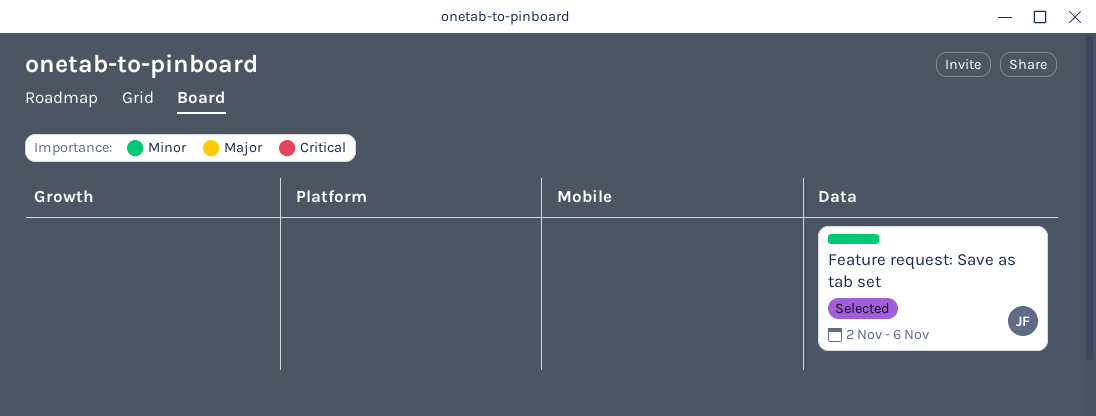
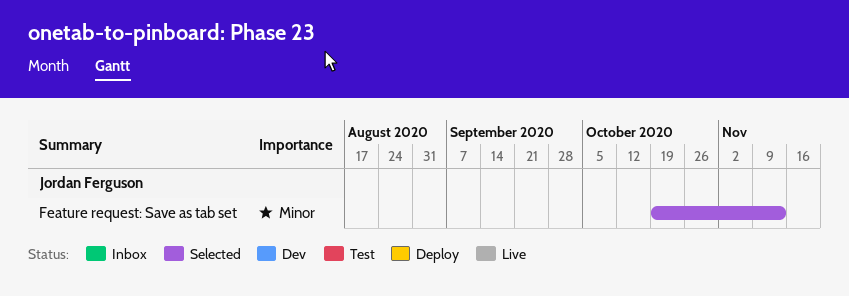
Feature request: Save as tab set, start: Nov 2 -> Oct 19
Feature request: Save as tab set, due: Nov 6 -> Nov 13

